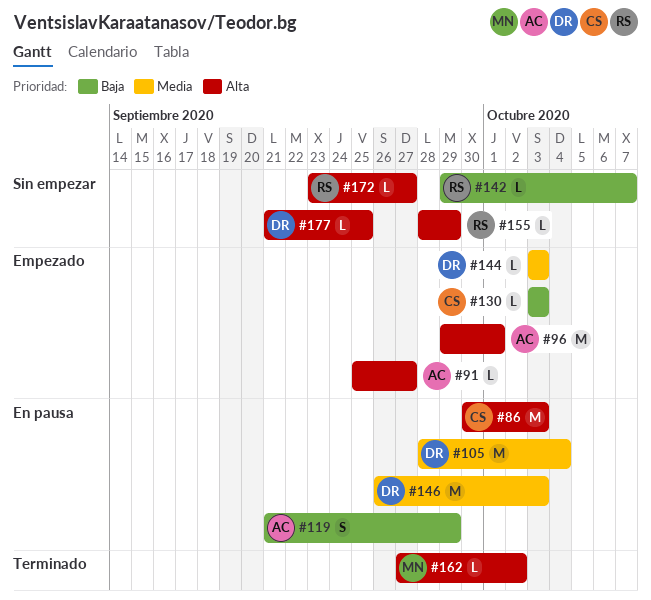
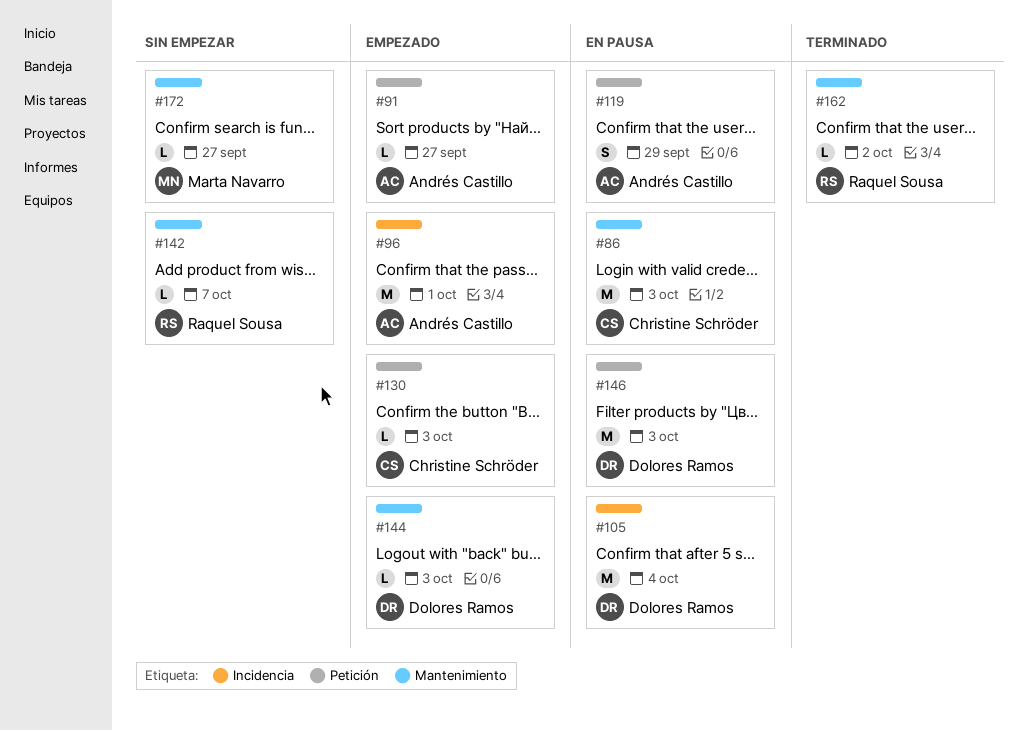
#155: present -> none
#162, owner: Marta Navarro -> Raquel Sousa
#172, owner: Raquel Sousa -> Marta Navarro
#177: present -> none

